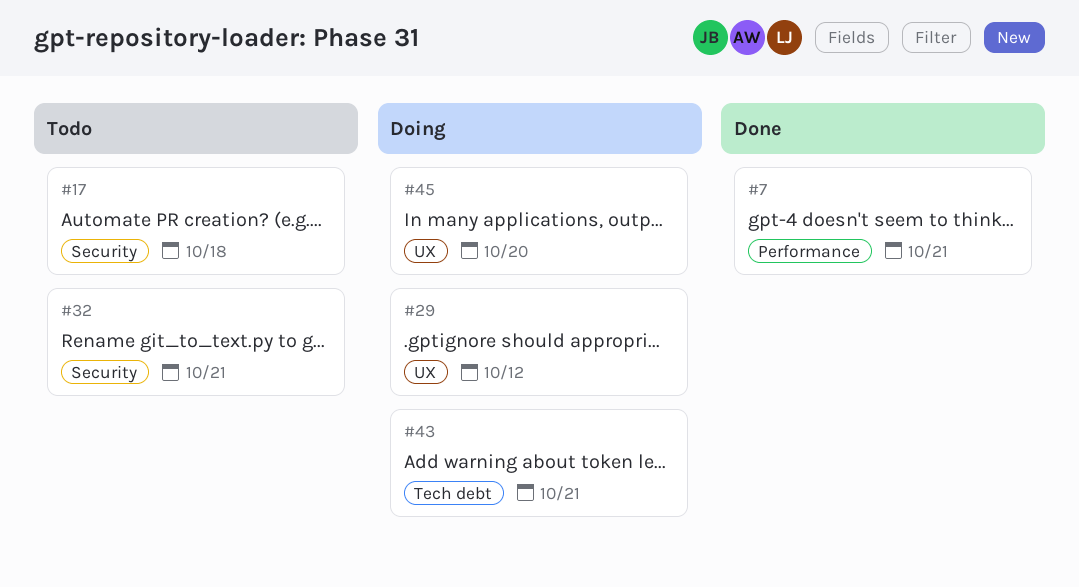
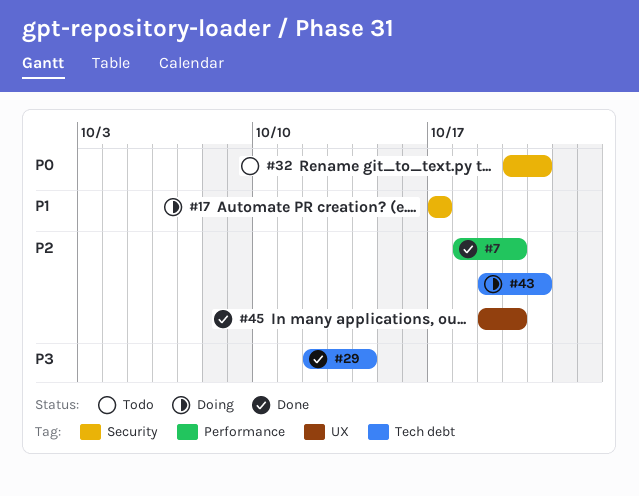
#7, due: Oct 21 -> Oct 20
#17, status: Todo -> Doing
#17, due: Oct 18 -> Oct 17
#29, status: Doing -> Done
#29, label: UX -> Tech debt
#29, due: Oct 12 -> Oct 14
#45, status: Doing -> Done

